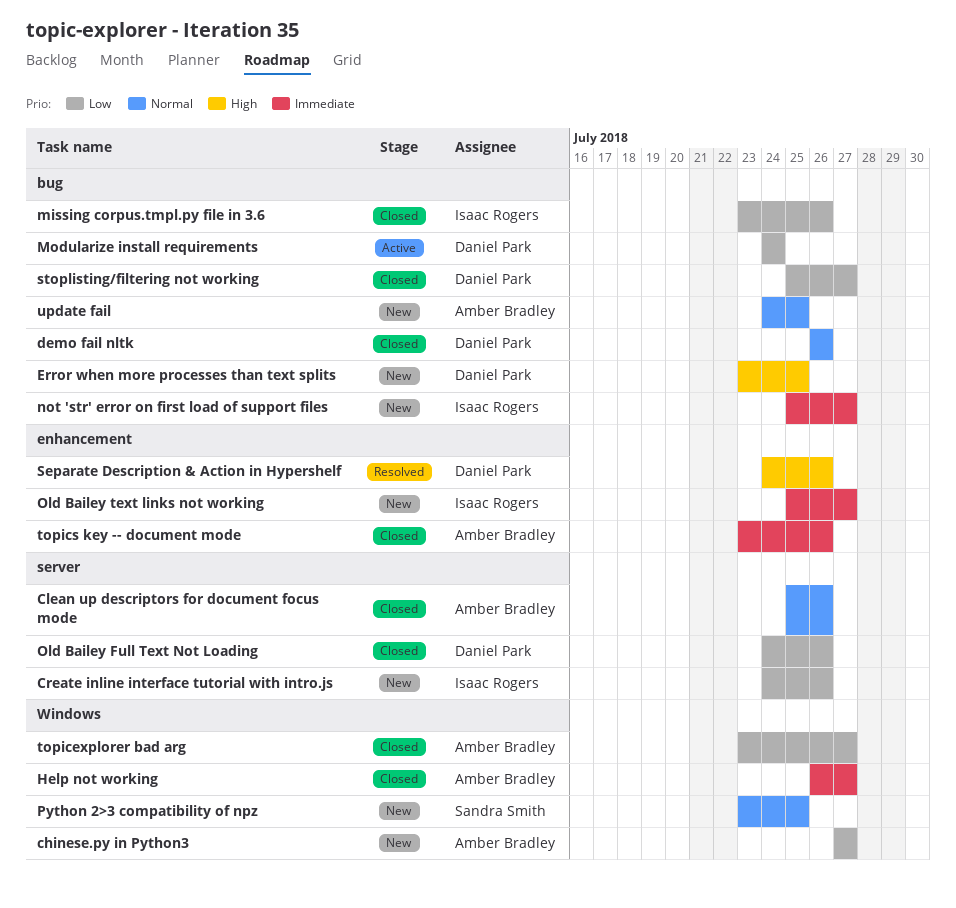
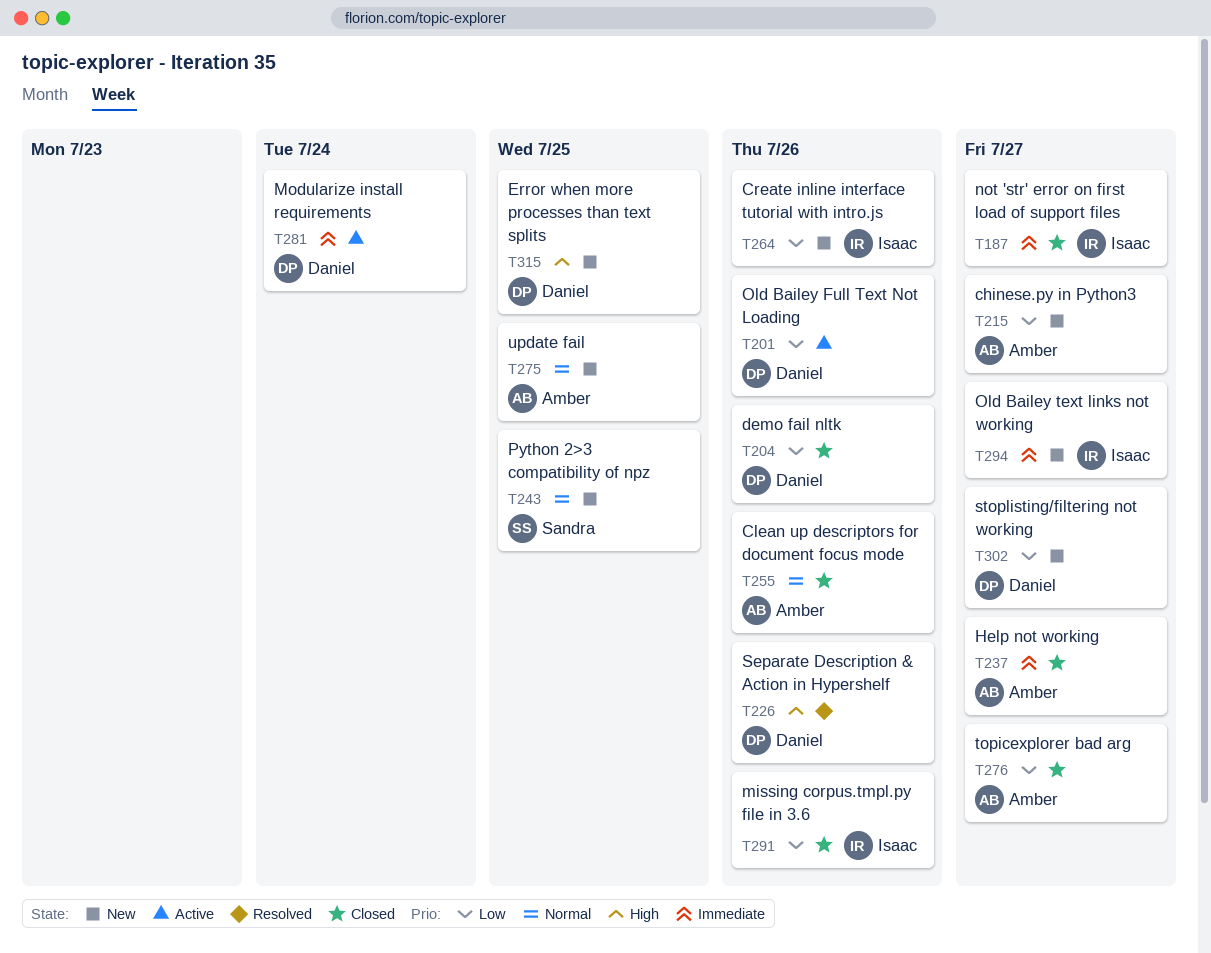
demo fail nltk, priority: Normal -> Low
Modularize install requirements, priority: Low -> Immediate
not 'str' error on first load of support files, status: New -> Closed
Old Bailey Full Text Not Loading, status: Closed -> Active
stoplisting/filtering not working, status: Closed -> New
topics key -- document mode: present -> none

